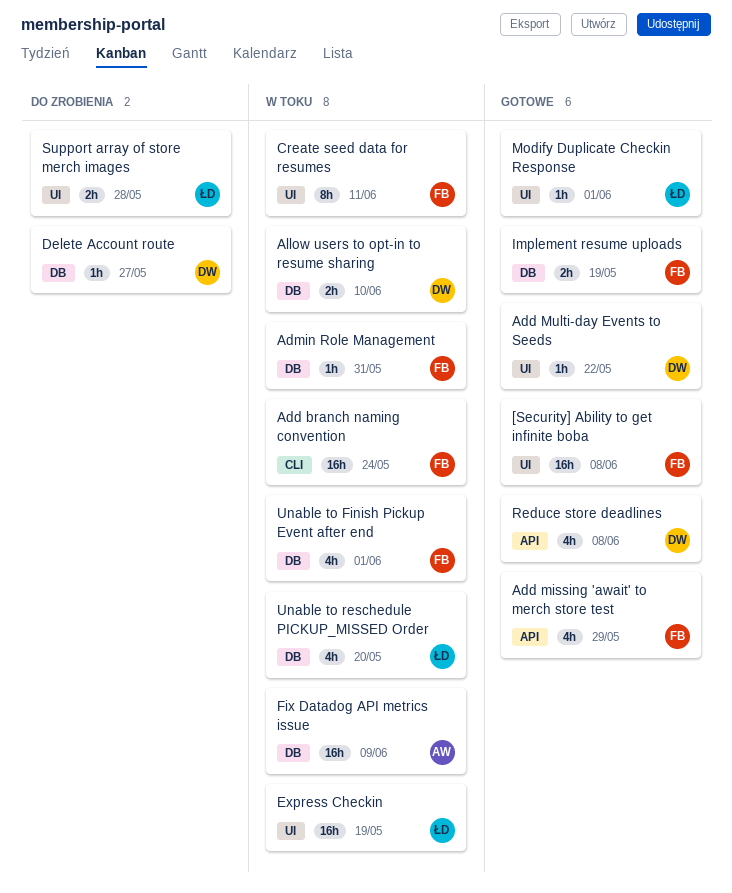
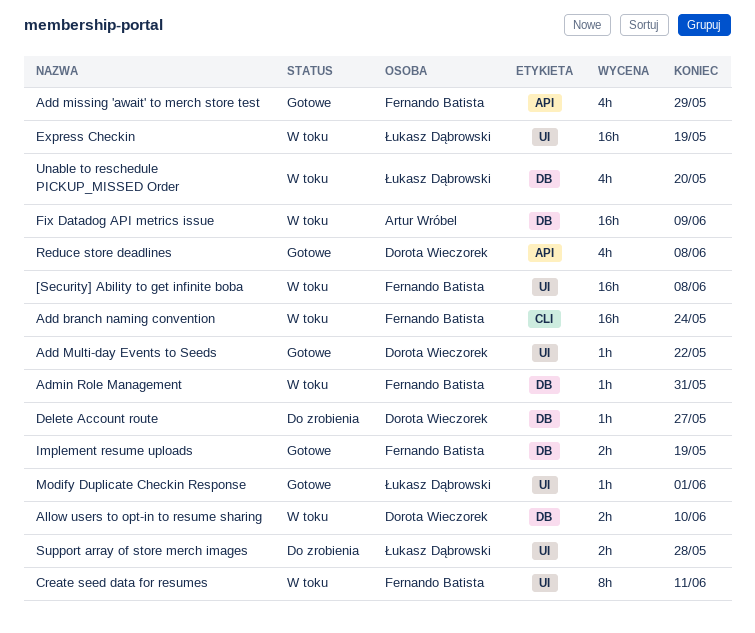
[Security] Ability to get infinite boba, status: Gotowe -> W toku
Unable to Finish Pickup Event after end: present -> none

